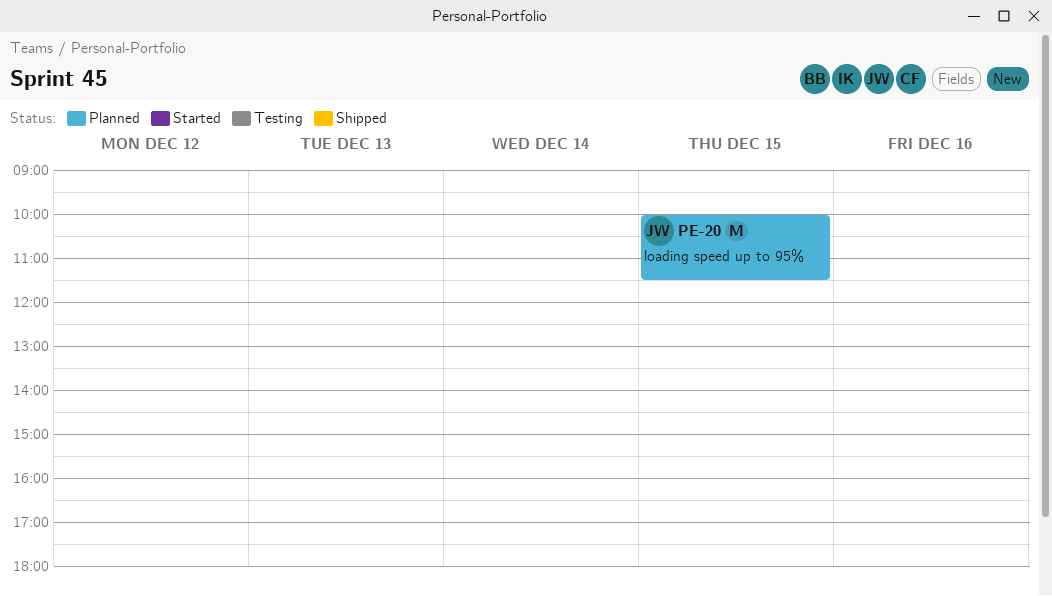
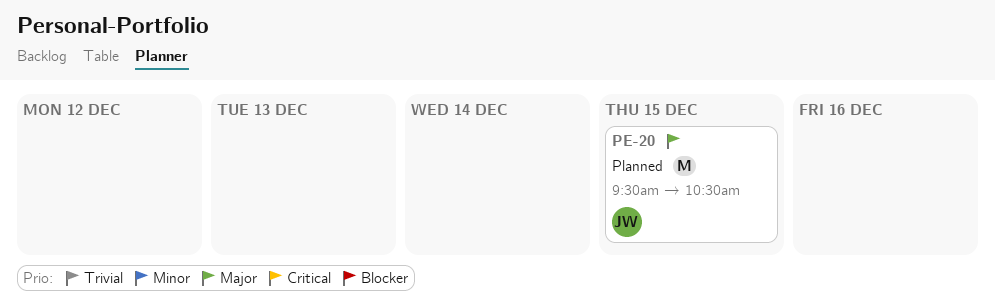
PE-20, begins: 10:00 -> 09:30
PE-20, ends: 11:30 -> 10:30

